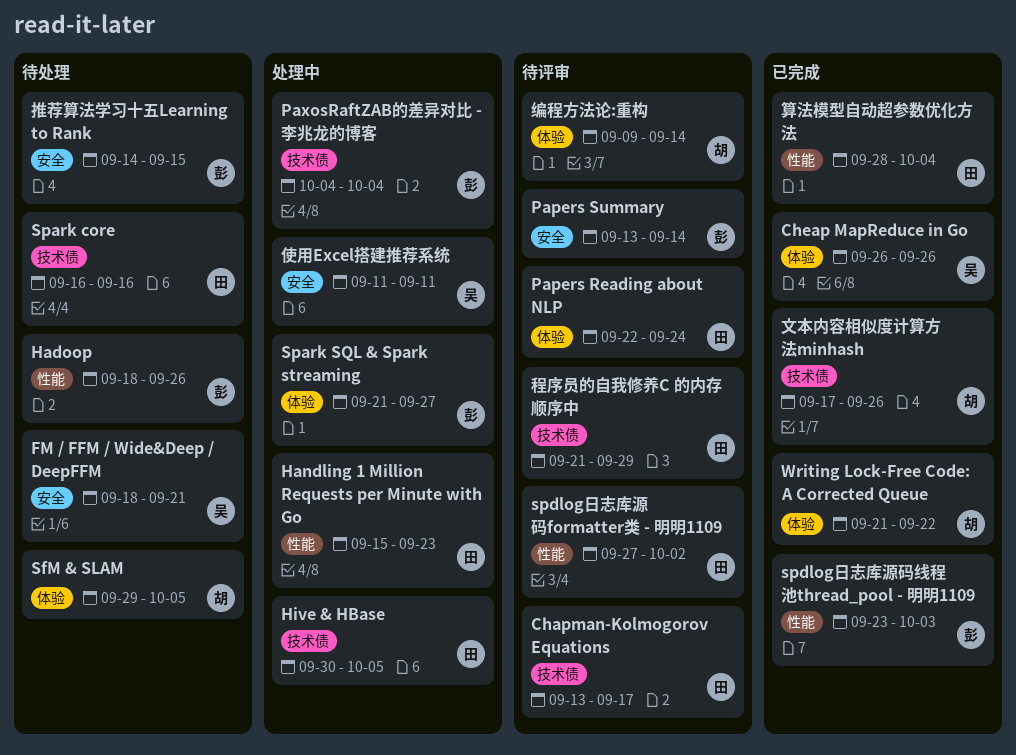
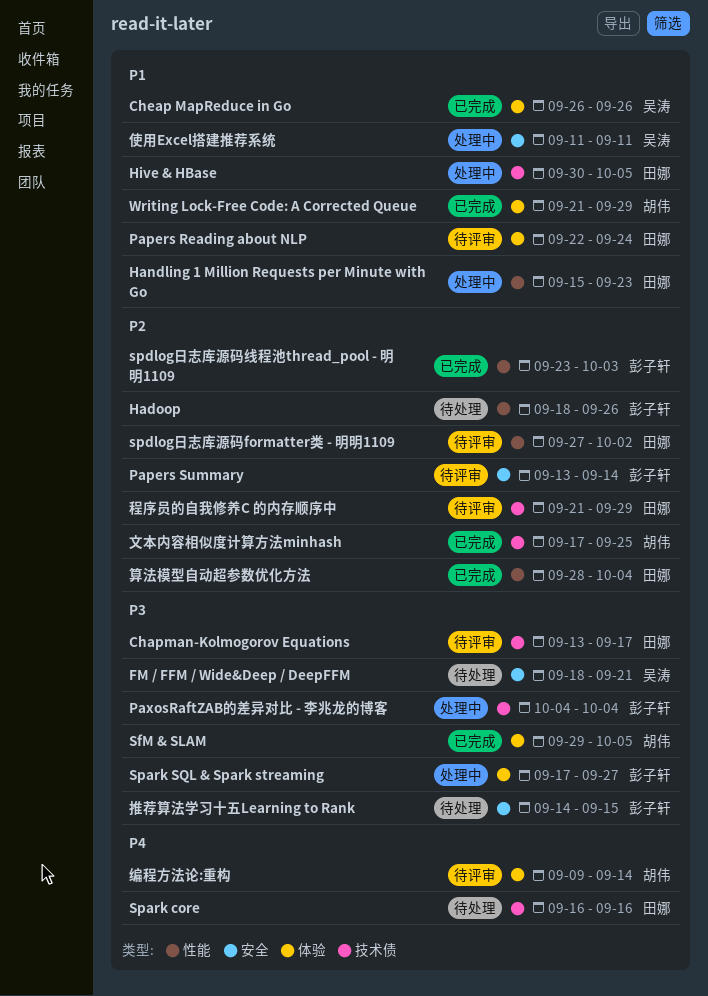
SfM & SLAM, status: 待处理 -> 已完成
Spark SQL & Spark streaming, start: Sep 21 -> Sep 17
Writing Lock-Free Code: A Corrected Queue, due: Sep 22 -> Sep 29
文本内容相似度计算方法minhash, due: Sep 26 -> Sep 25

